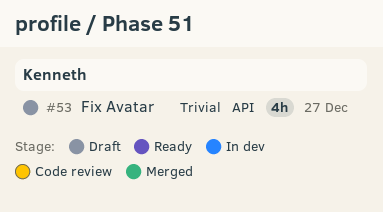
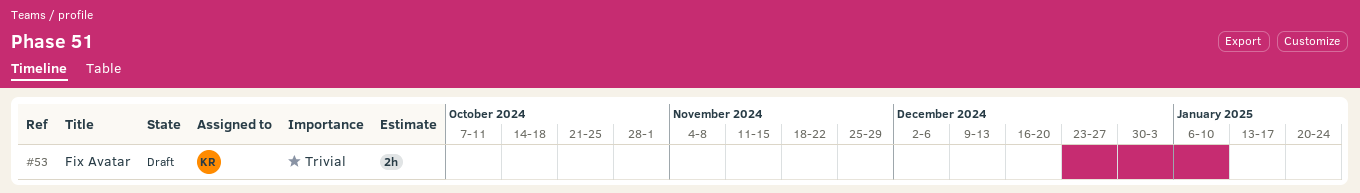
#53, estimate: 4h -> 2h
#53, due: Dec 27 -> Jan 10

